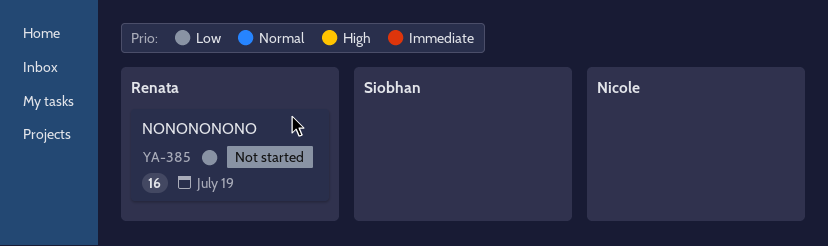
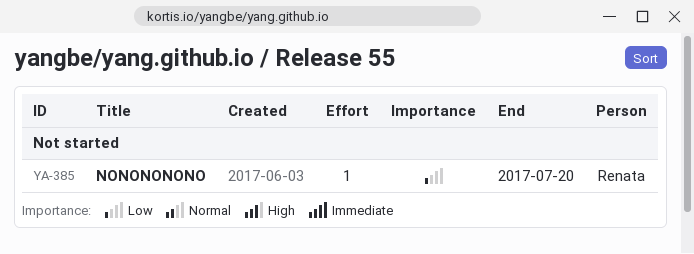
YA-385, estimate: 16 -> 1
YA-385, due: Jul 19 -> Jul 20

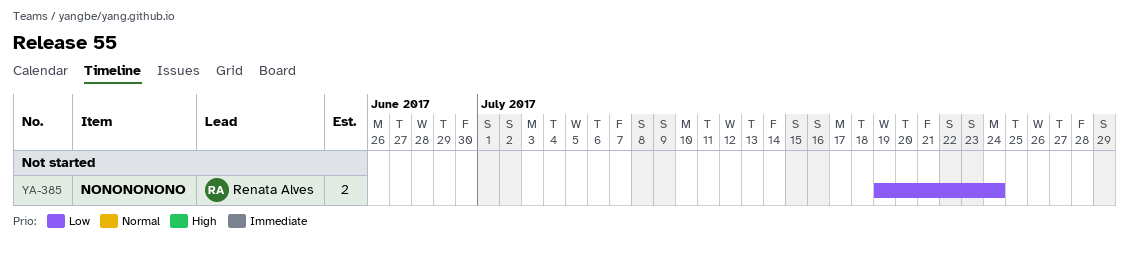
YA-385, estimate: 1 -> 2
YA-385, due: Jul 20 -> Jul 24

